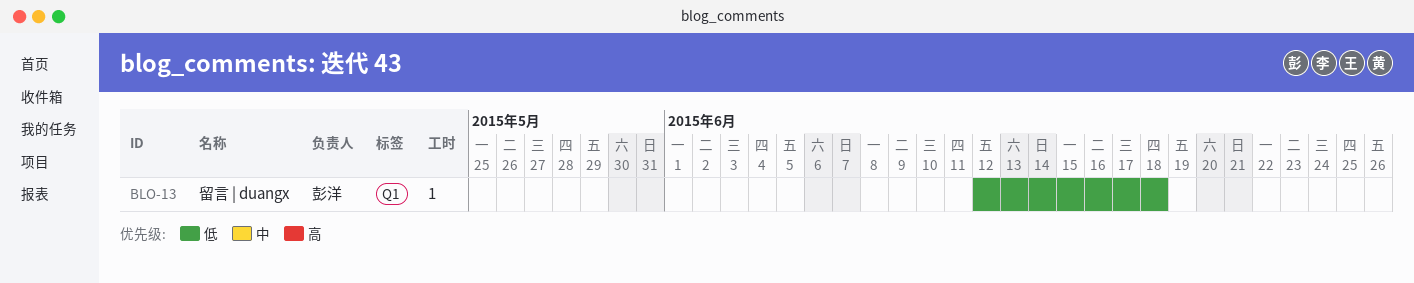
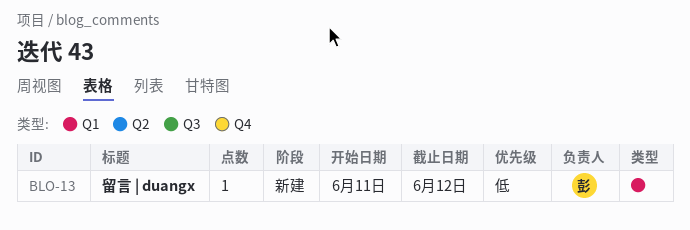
BLO-13, start: Jun 12 -> Jun 11
BLO-13, due: Jun 18 -> Jun 12

